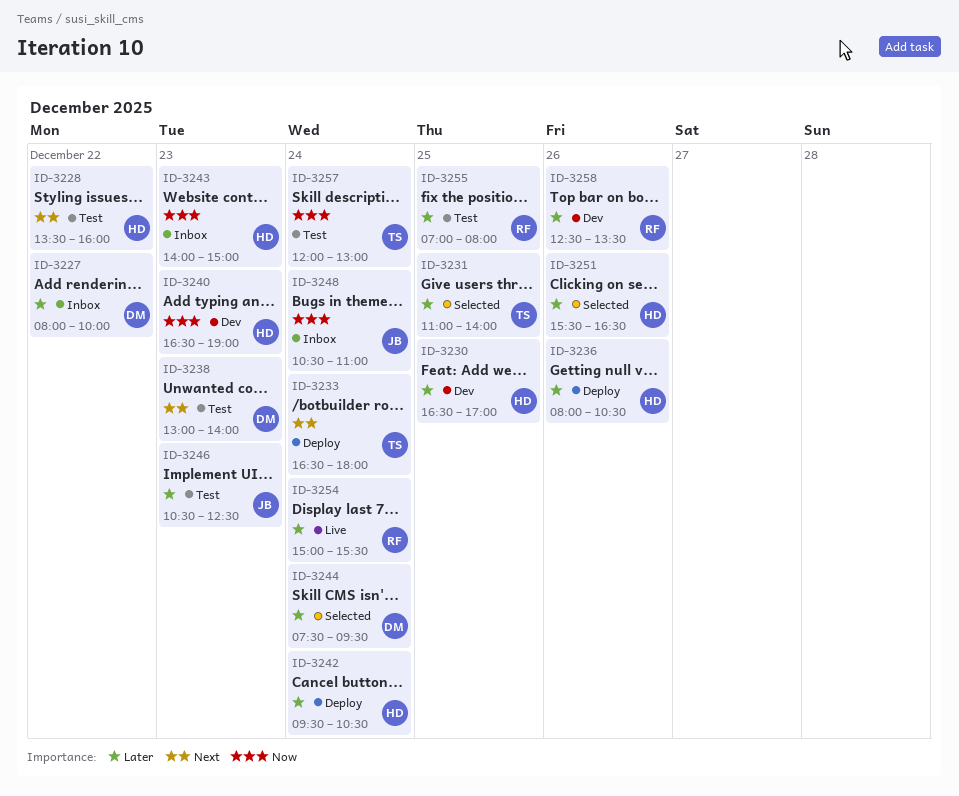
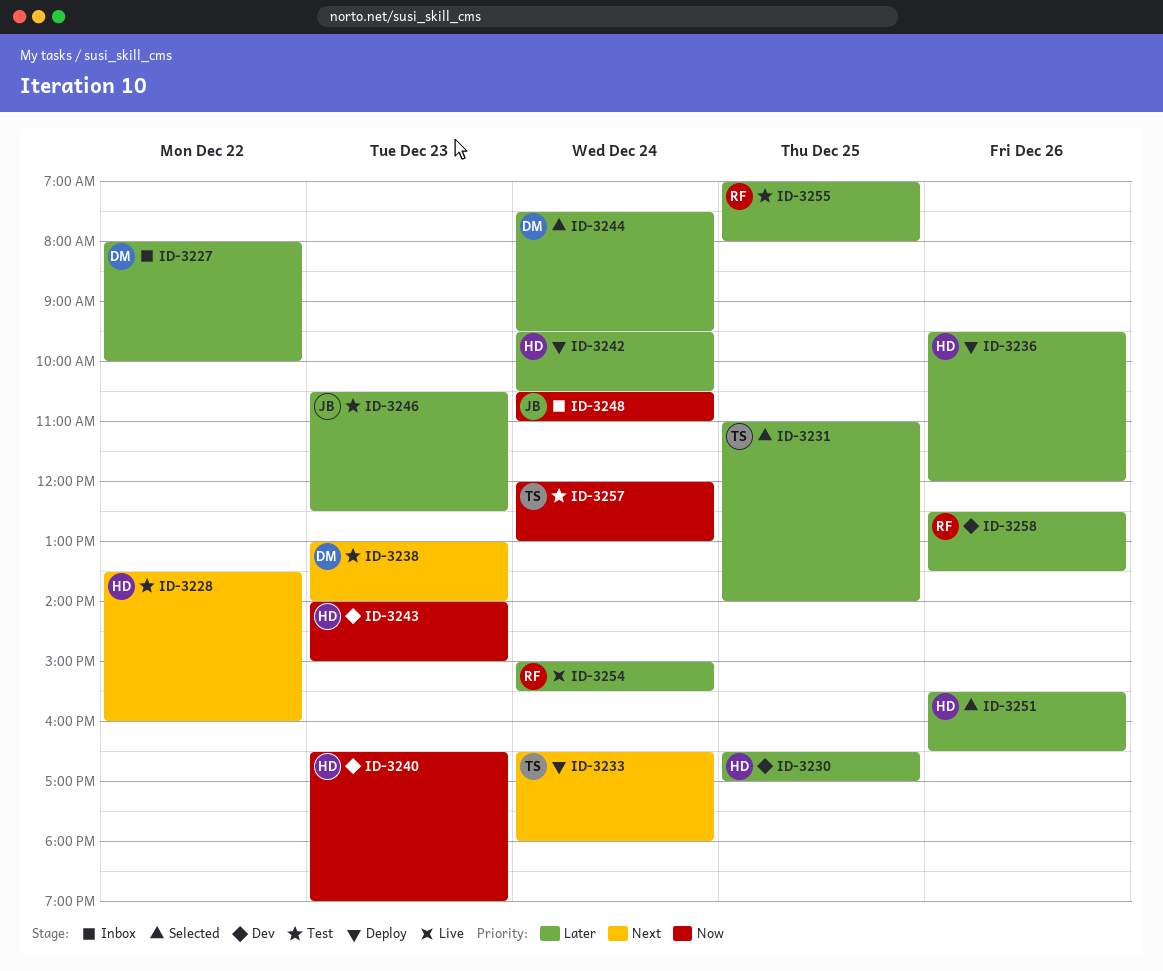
ID-3236, begins: 08:00 -> 09:30
ID-3236, ends: 10:30 -> 12:00
ID-3243, status: Inbox -> Dev

